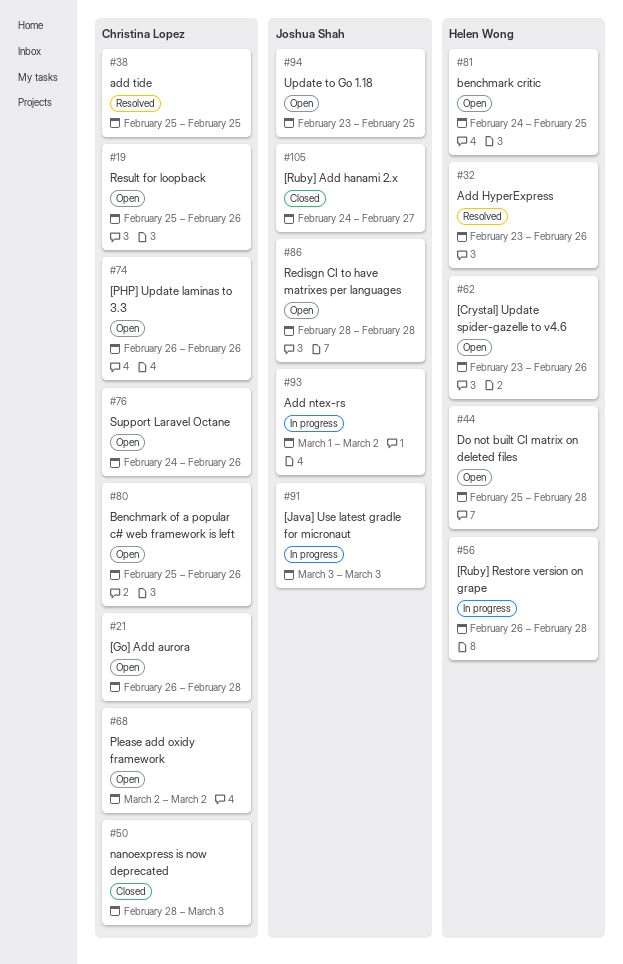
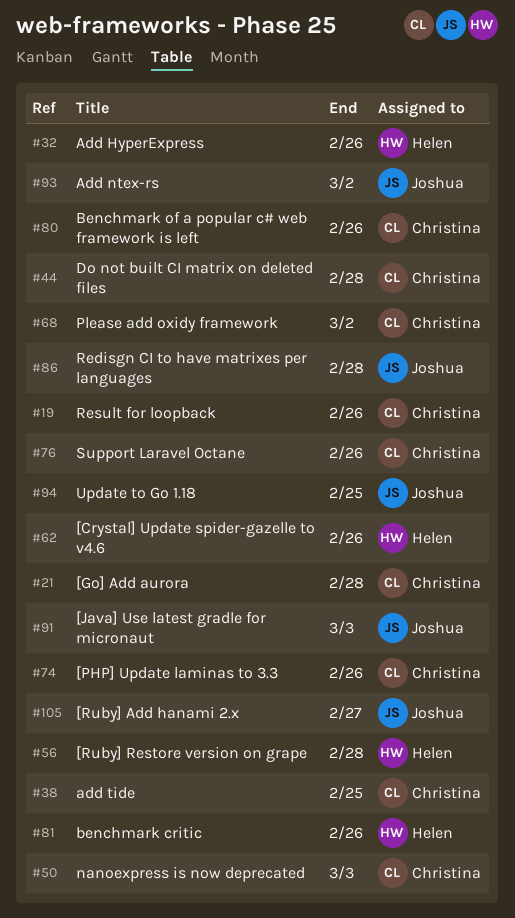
#44, owner: Helen Wong -> Christina Lopez
#81, due: Feb 25 -> Feb 26

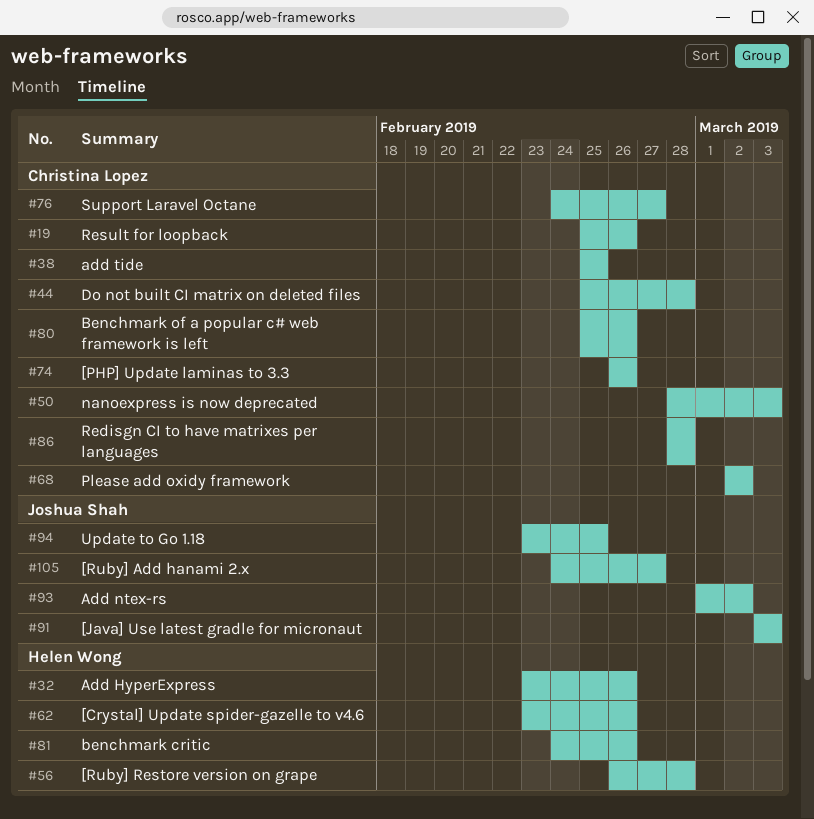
#21: present -> none
#76, due: Feb 26 -> Feb 27
#86, owner: Joshua Shah -> Christina Lopez

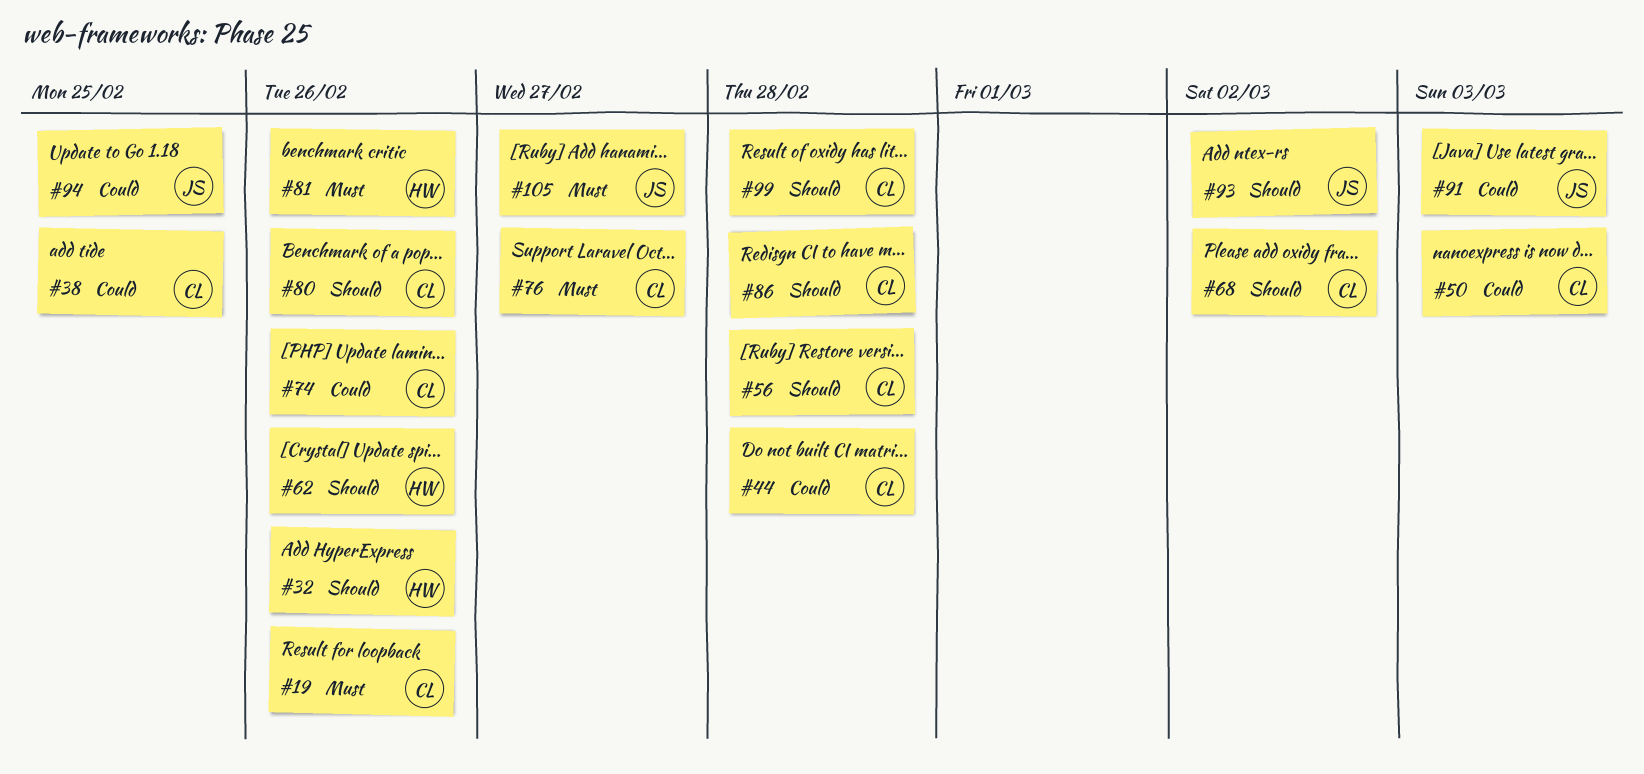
#56, owner: Helen Wong -> Christina Lopez
#99: none -> present

